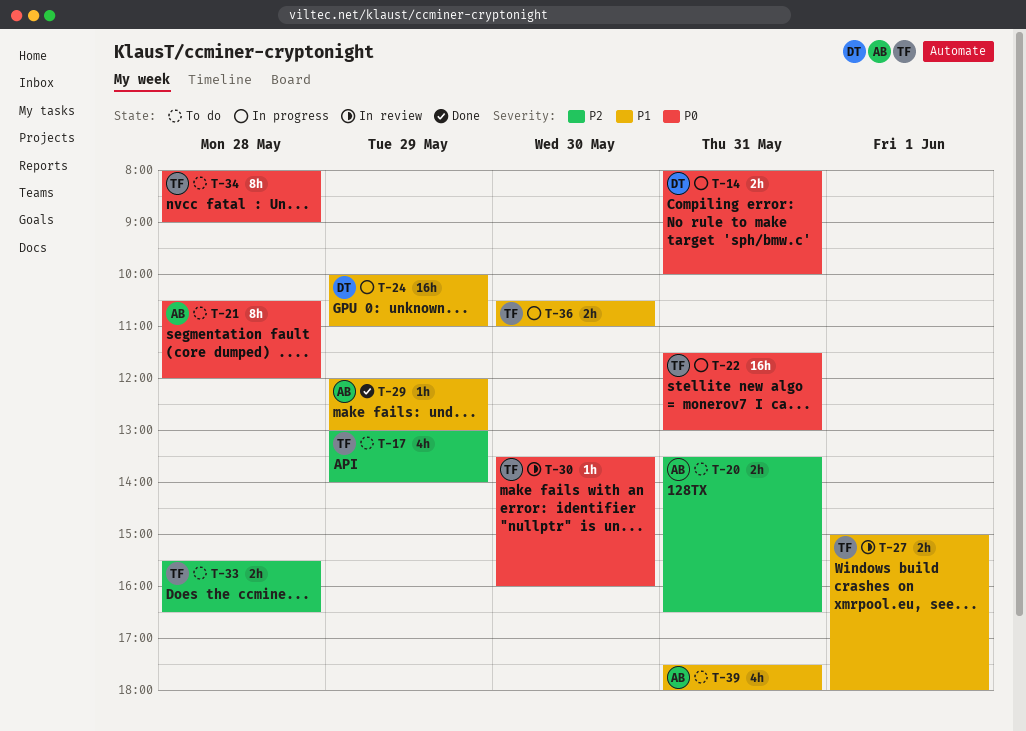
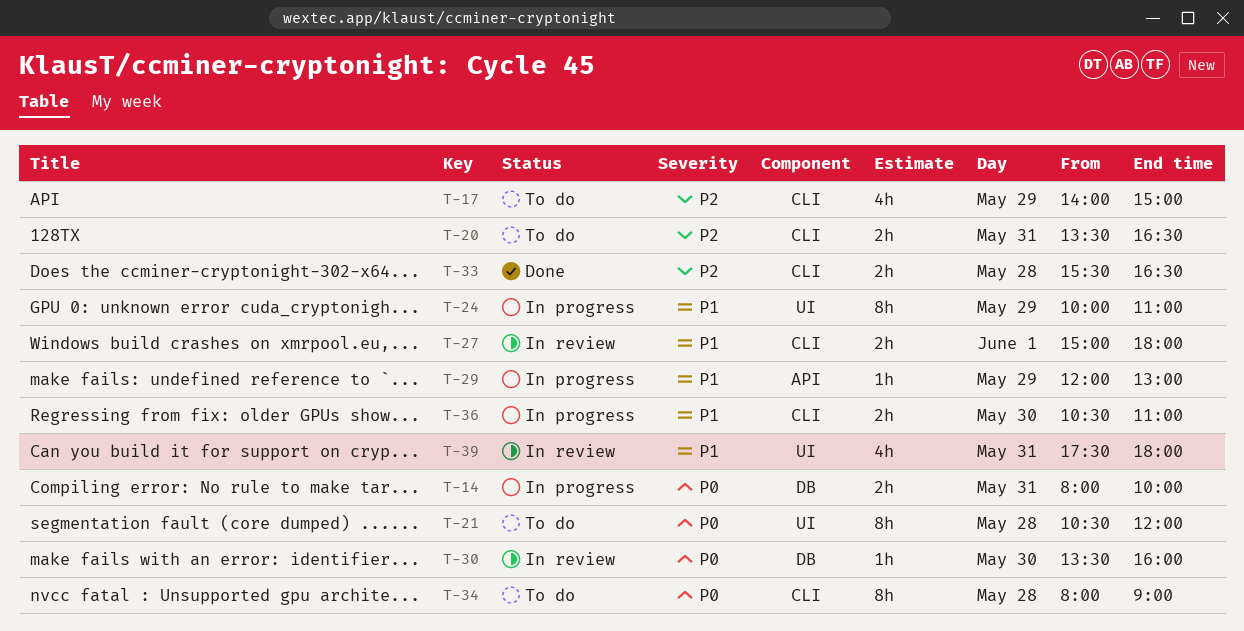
T-17, begins: 13:00 -> 14:00
T-17, ends: 14:00 -> 15:00
T-22: present -> none
T-24, estimate: 16h -> 8h
T-29, status: Done -> In progress
T-33, status: To do -> Done
T-39, status: To do -> In review

